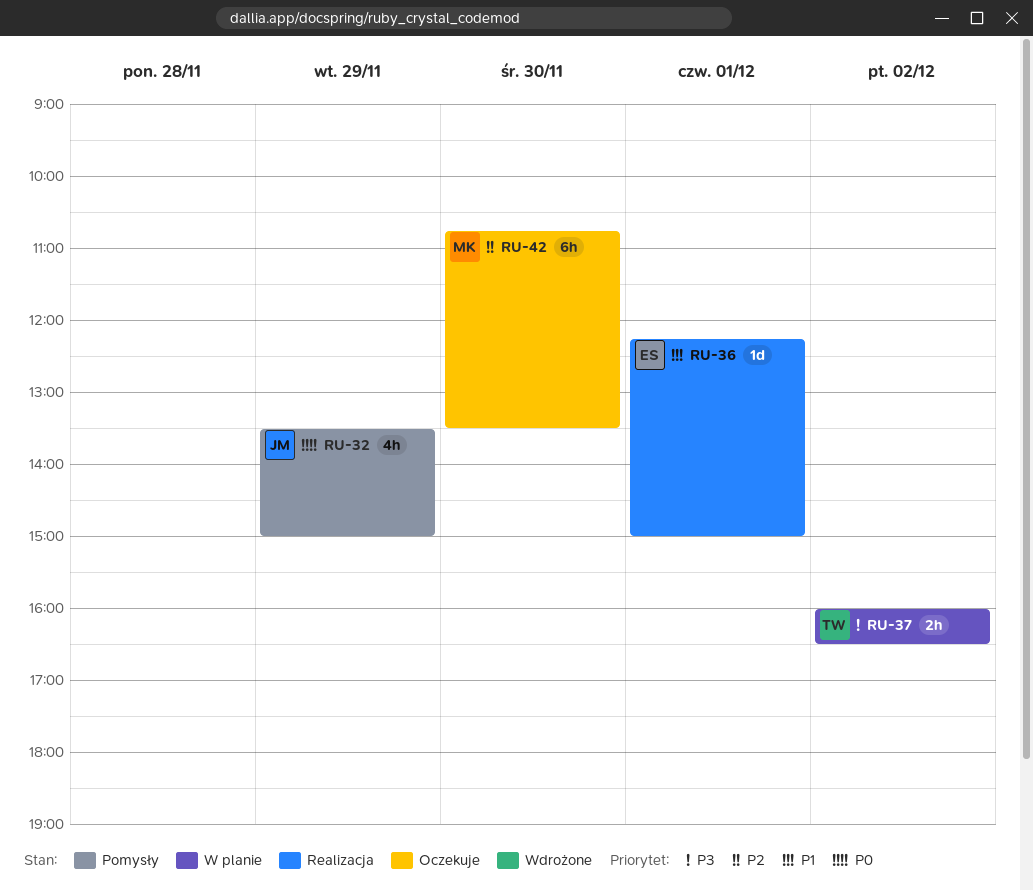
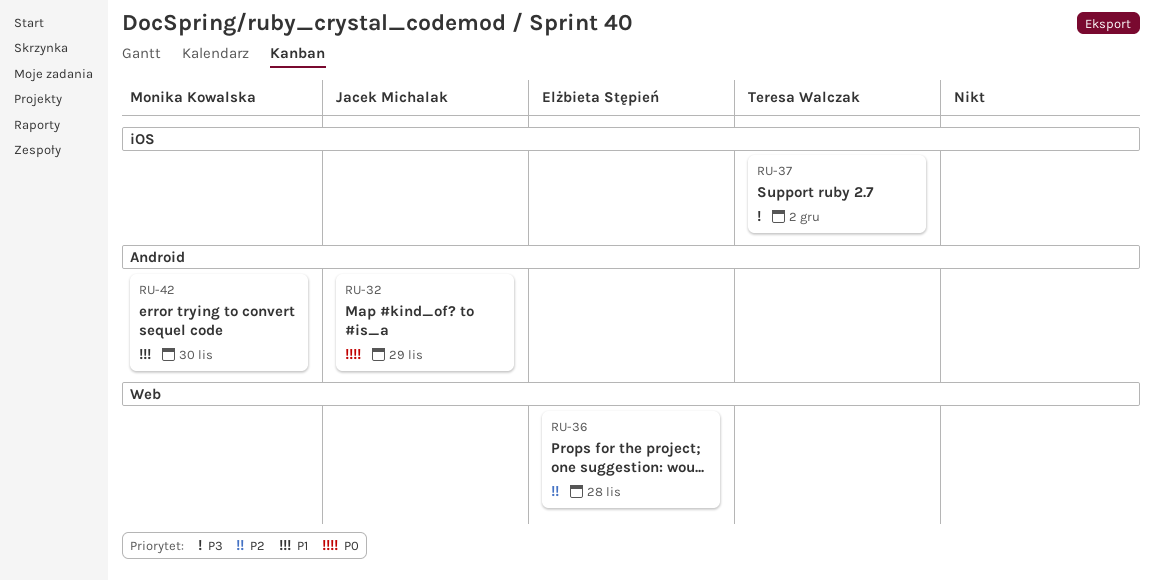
RU-36, priority: P1 -> P2
RU-36, day: Dec 1 -> Nov 28
RU-42, priority: P2 -> P1

